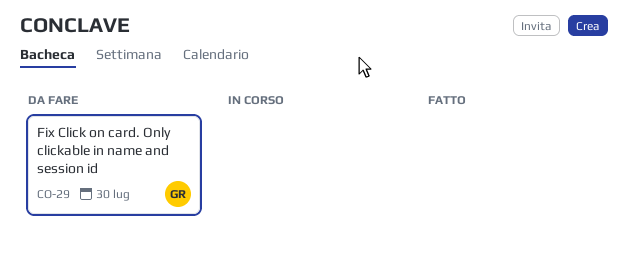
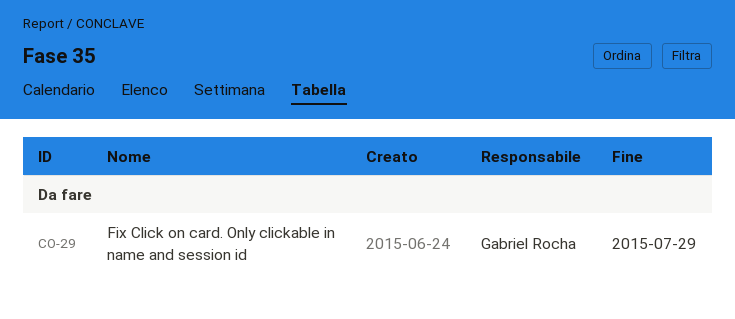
CO-29, due: Jul 30 -> Jul 29

